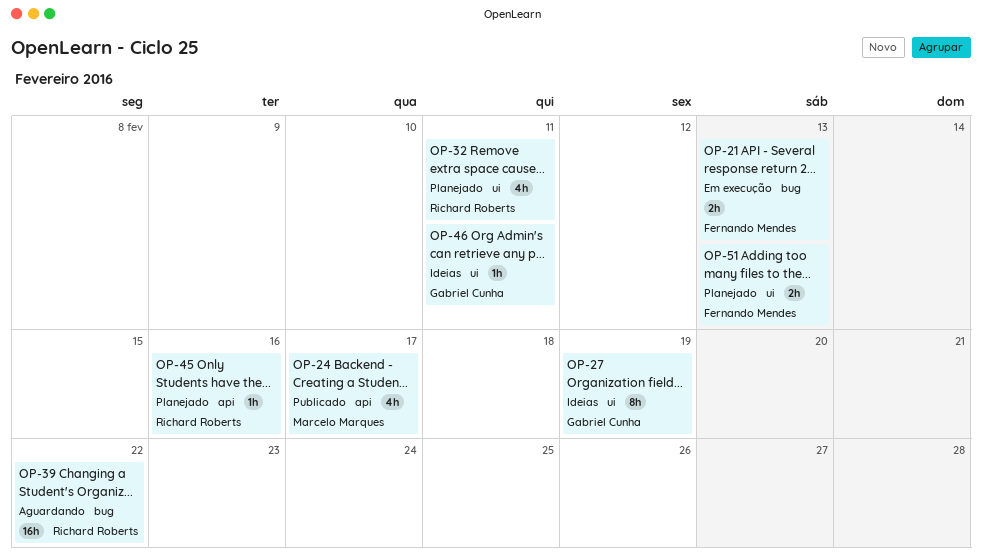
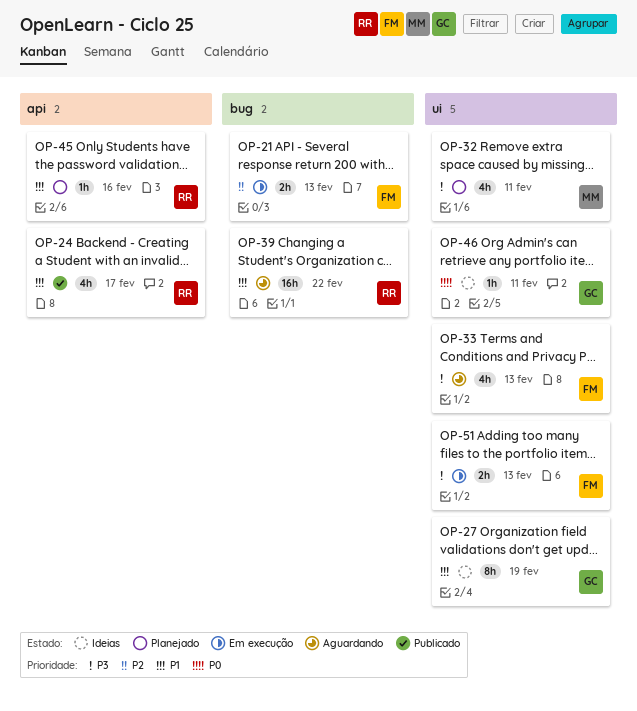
OP-24, owner: Marcelo Marques -> Richard Roberts
OP-32, owner: Richard Roberts -> Marcelo Marques
OP-33: none -> present
OP-51, status: Planejado -> Em execução

